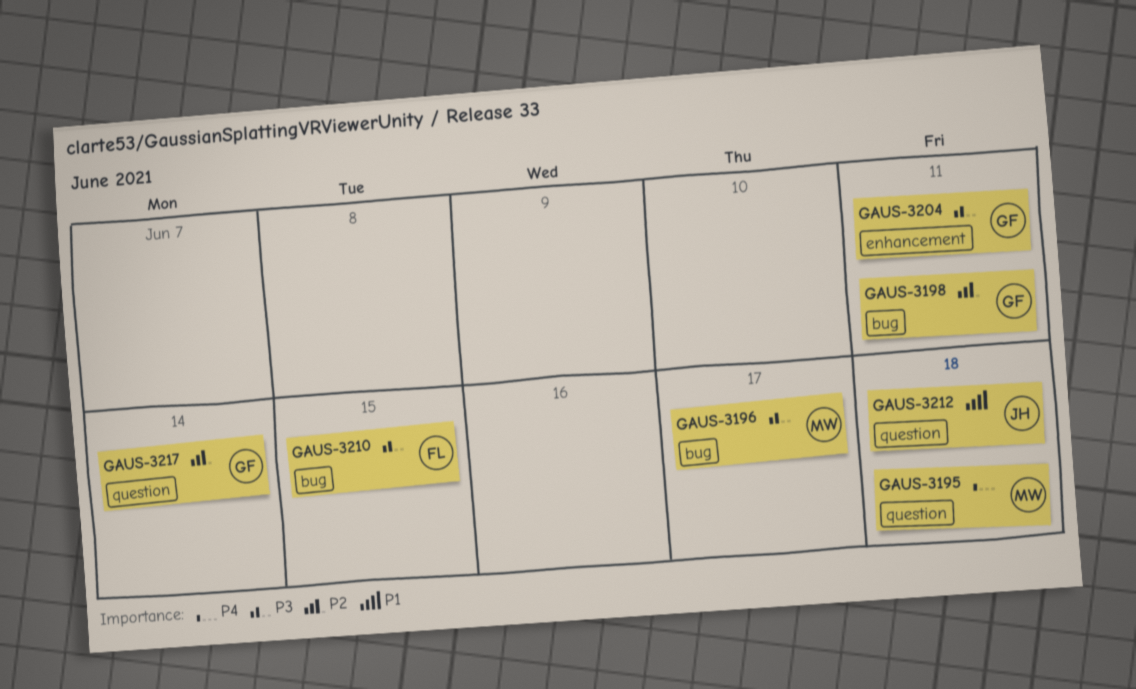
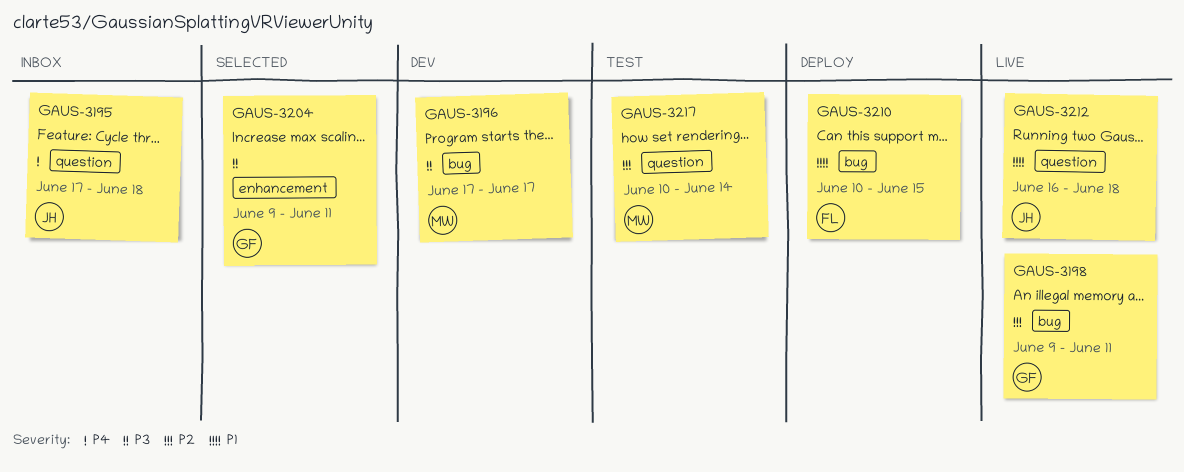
GAUS-3195, owner: MW -> JH
GAUS-3210, priority: P3 -> P1
GAUS-3217, owner: GF -> MW

